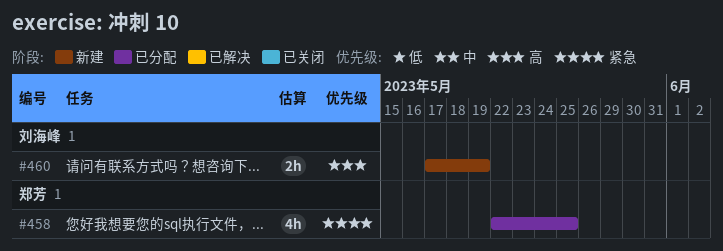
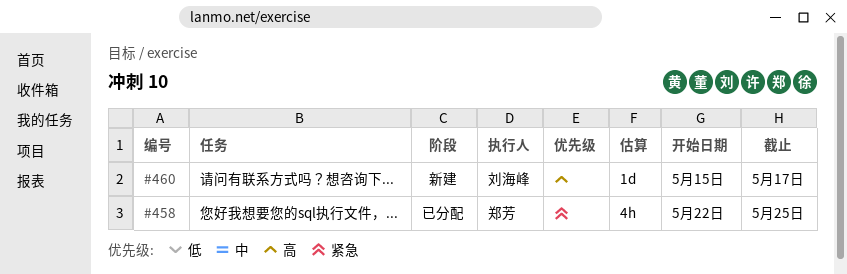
#460, estimate: 2h -> 1d
#460, start: May 17 -> May 15
#460, due: May 19 -> May 17

